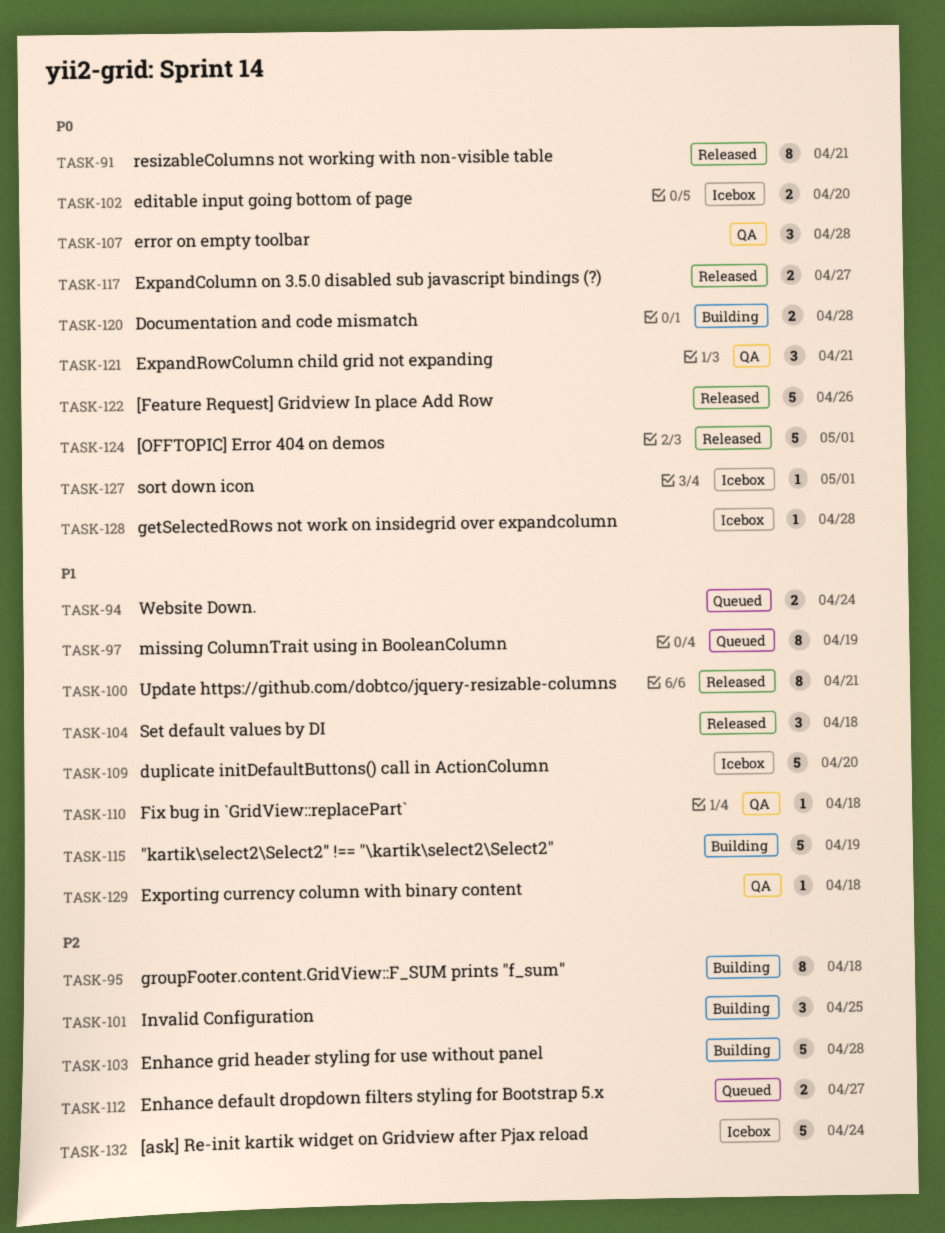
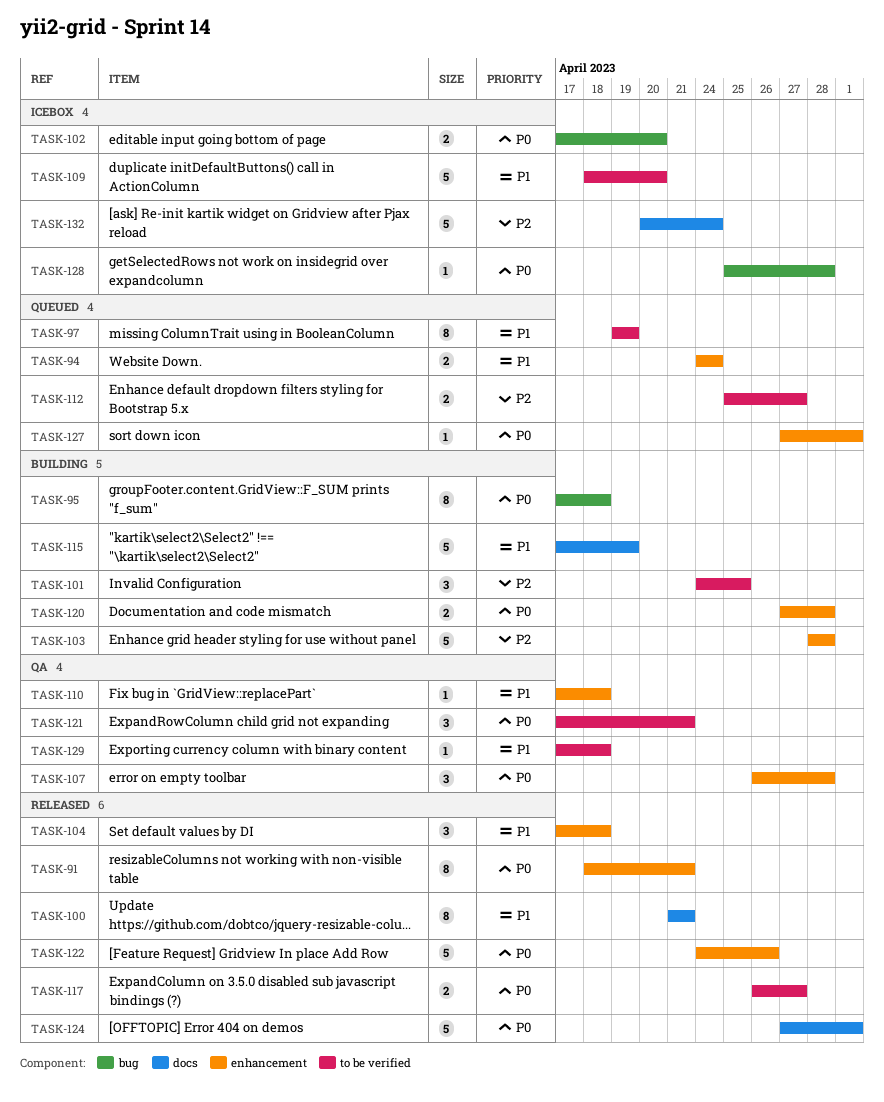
TASK-95, priority: P2 -> P0
TASK-127, status: Icebox -> Queued

